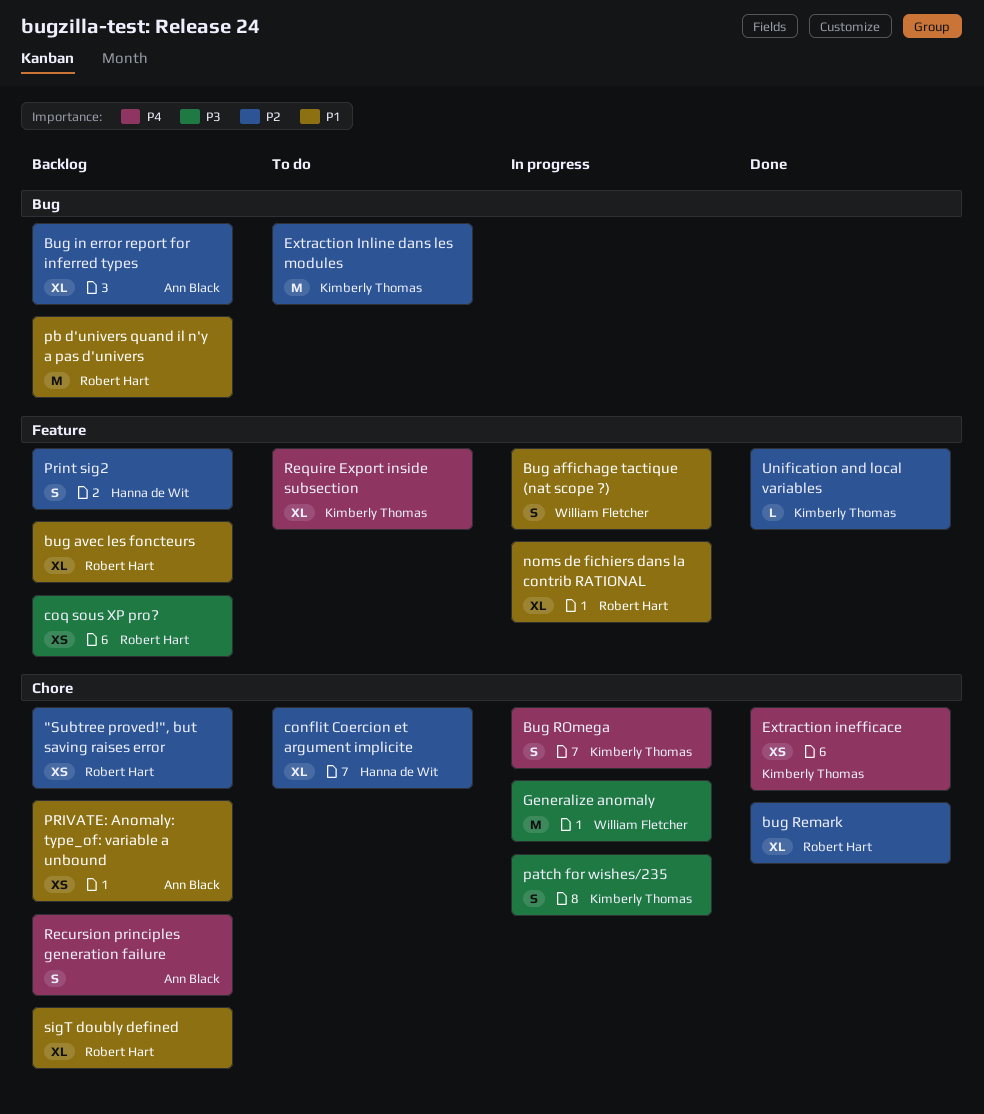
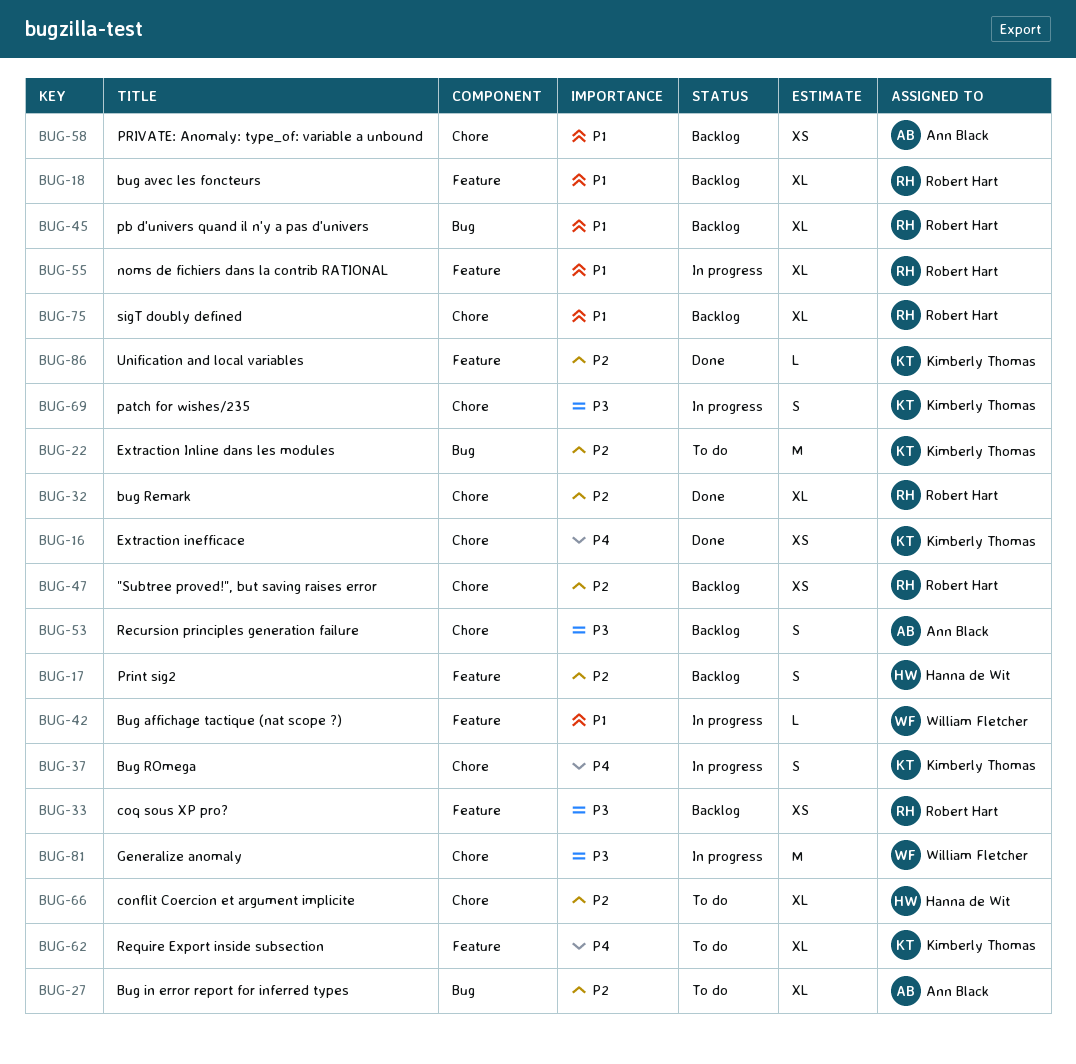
Bug affichage tactique (nat scope ?), estimate: S -> L
Bug in error report for inferred types, status: Backlog -> To do
pb d'univers quand il n'y a pas d'univers, estimate: M -> XL
Recursion principles generation failure, priority: P4 -> P3

